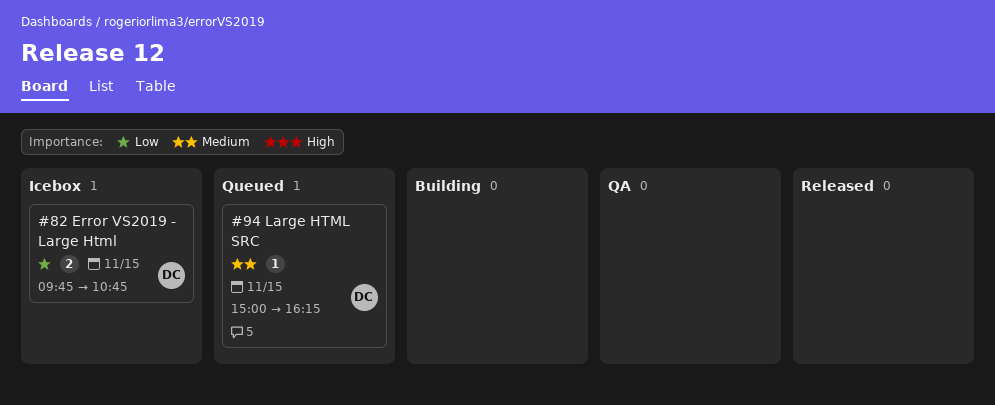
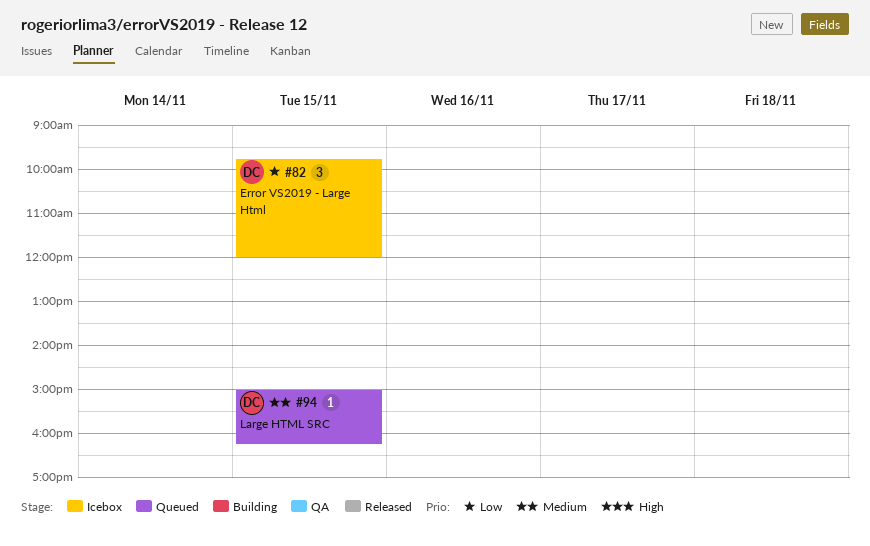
#82, estimate: 2 -> 3
#82, ends: 10:45 -> 12:00

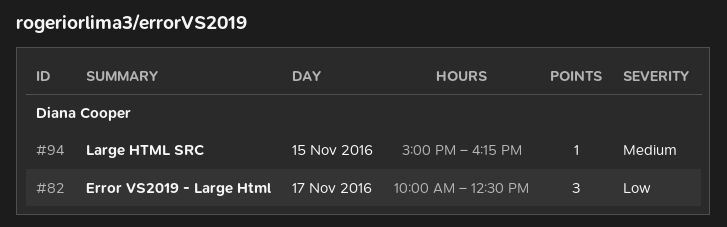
#82, day: Nov 15 -> Nov 17
#82, begins: 09:45 -> 10:00
#82, ends: 12:00 -> 12:30

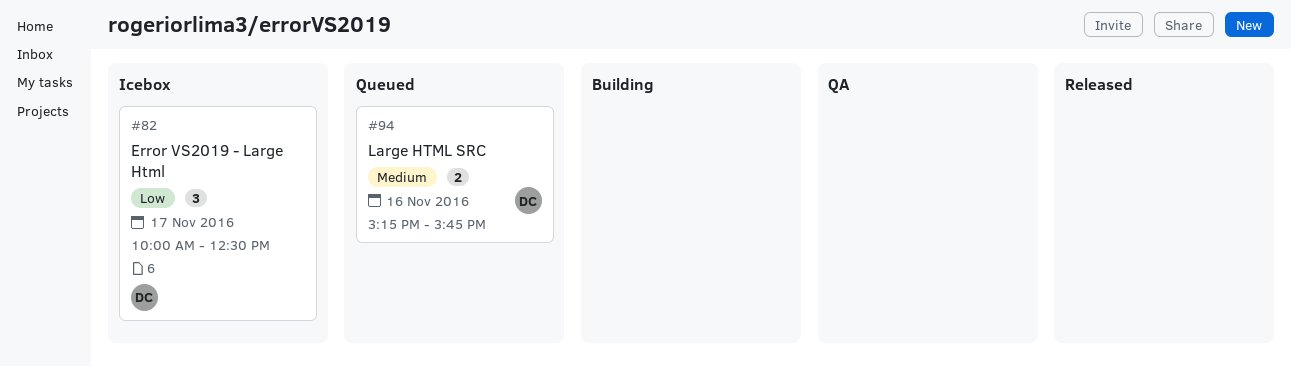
#94, estimate: 1 -> 2
#94, day: Nov 15 -> Nov 16
#94, begins: 15:00 -> 15:15
#94, ends: 16:15 -> 15:45

